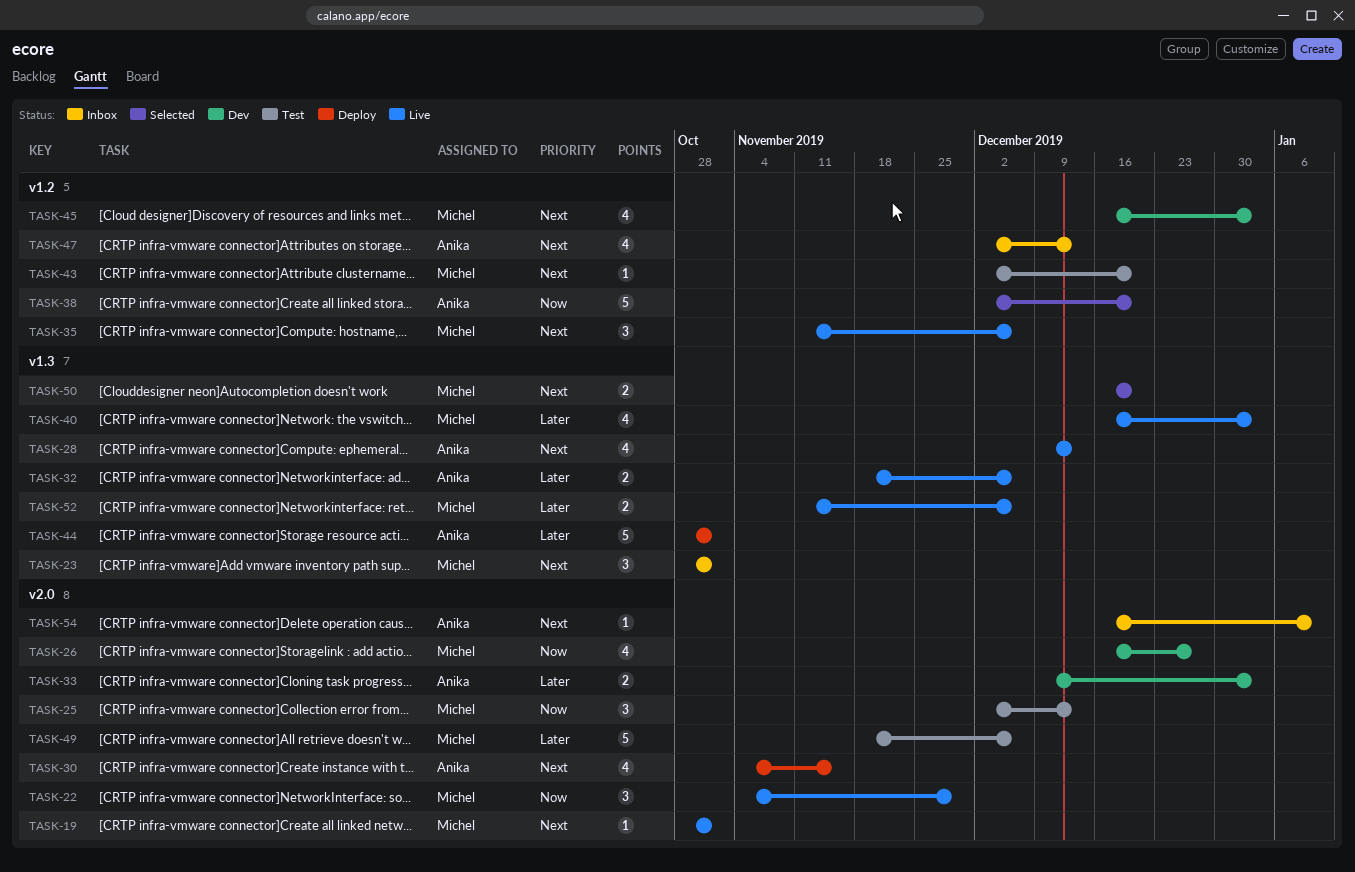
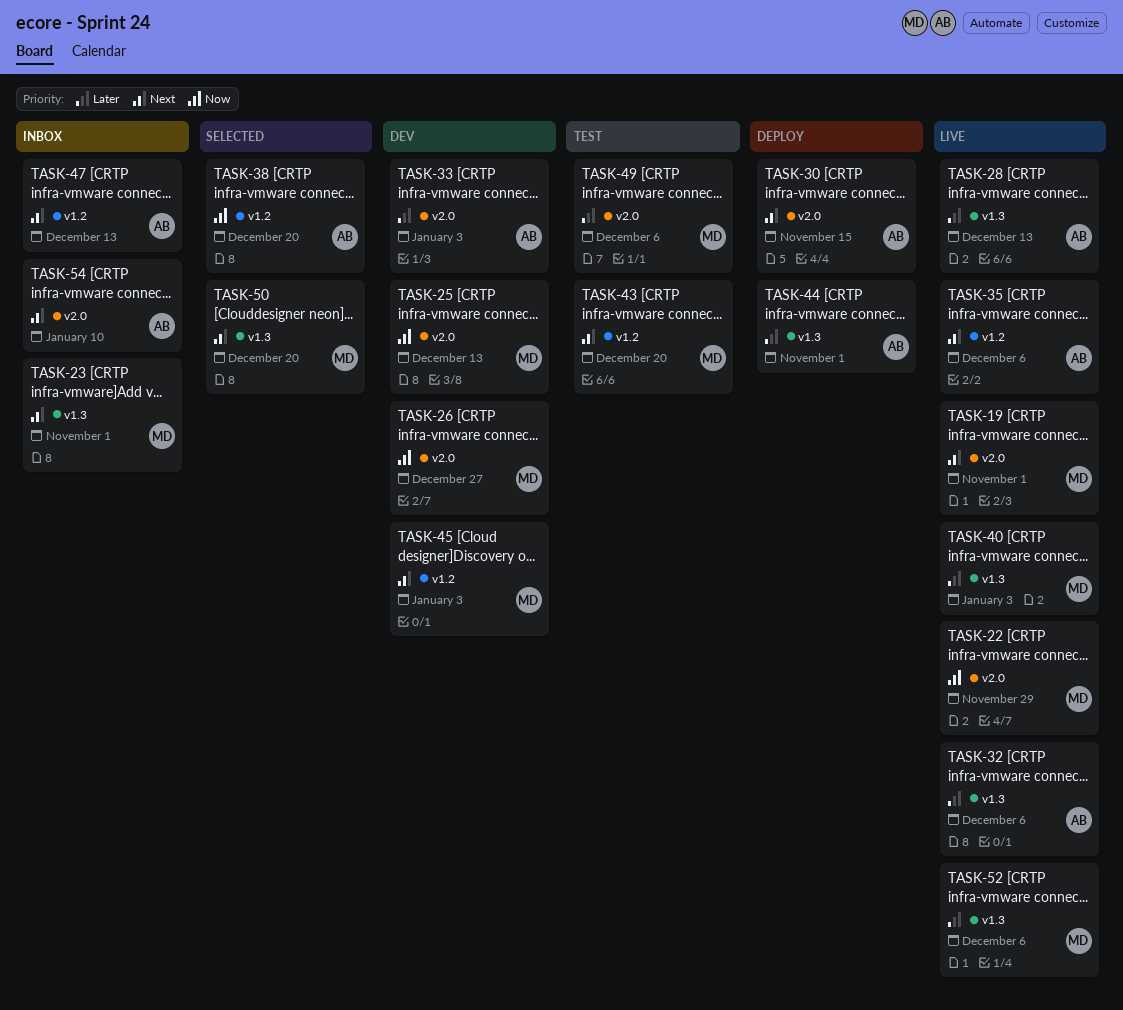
TASK-25, status: Test -> Dev
TASK-28, priority: Next -> Later
TASK-35, owner: Michel -> Anika

